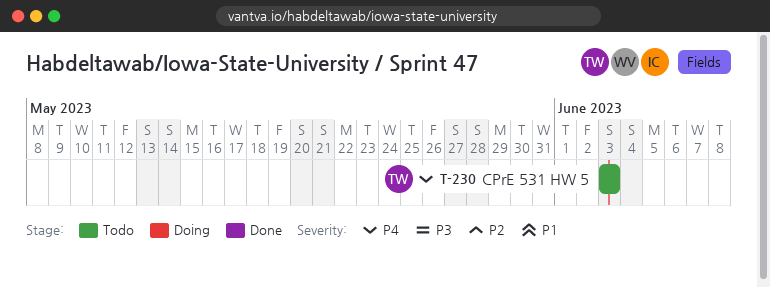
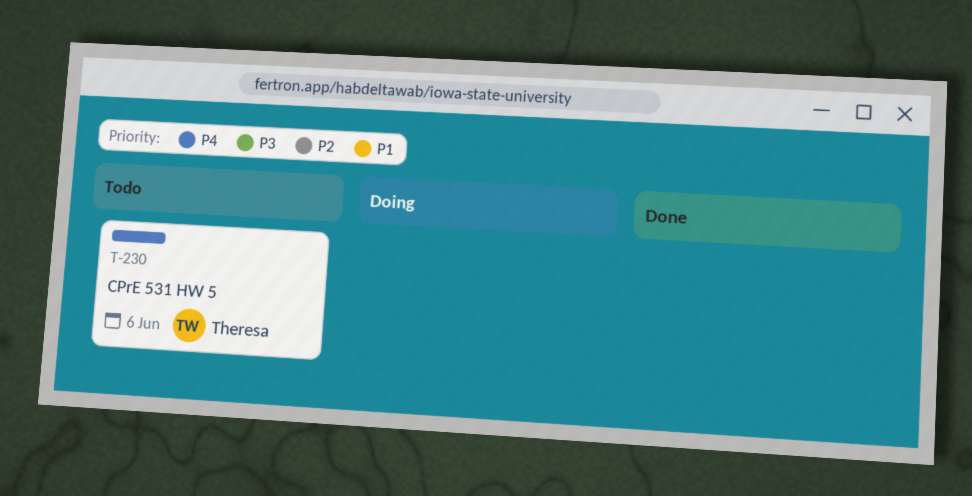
T-230, due: Jun 3 -> Jun 6

